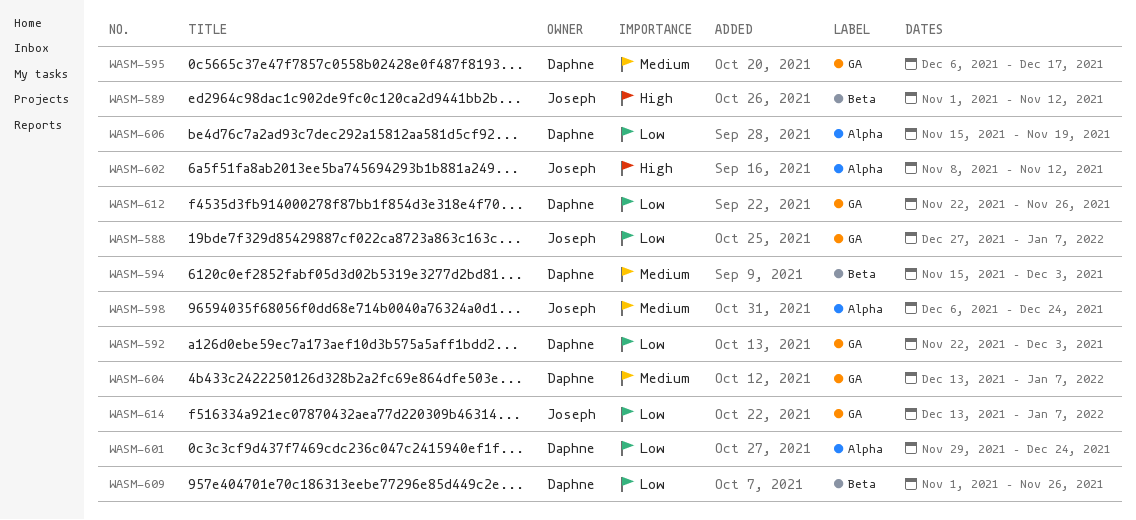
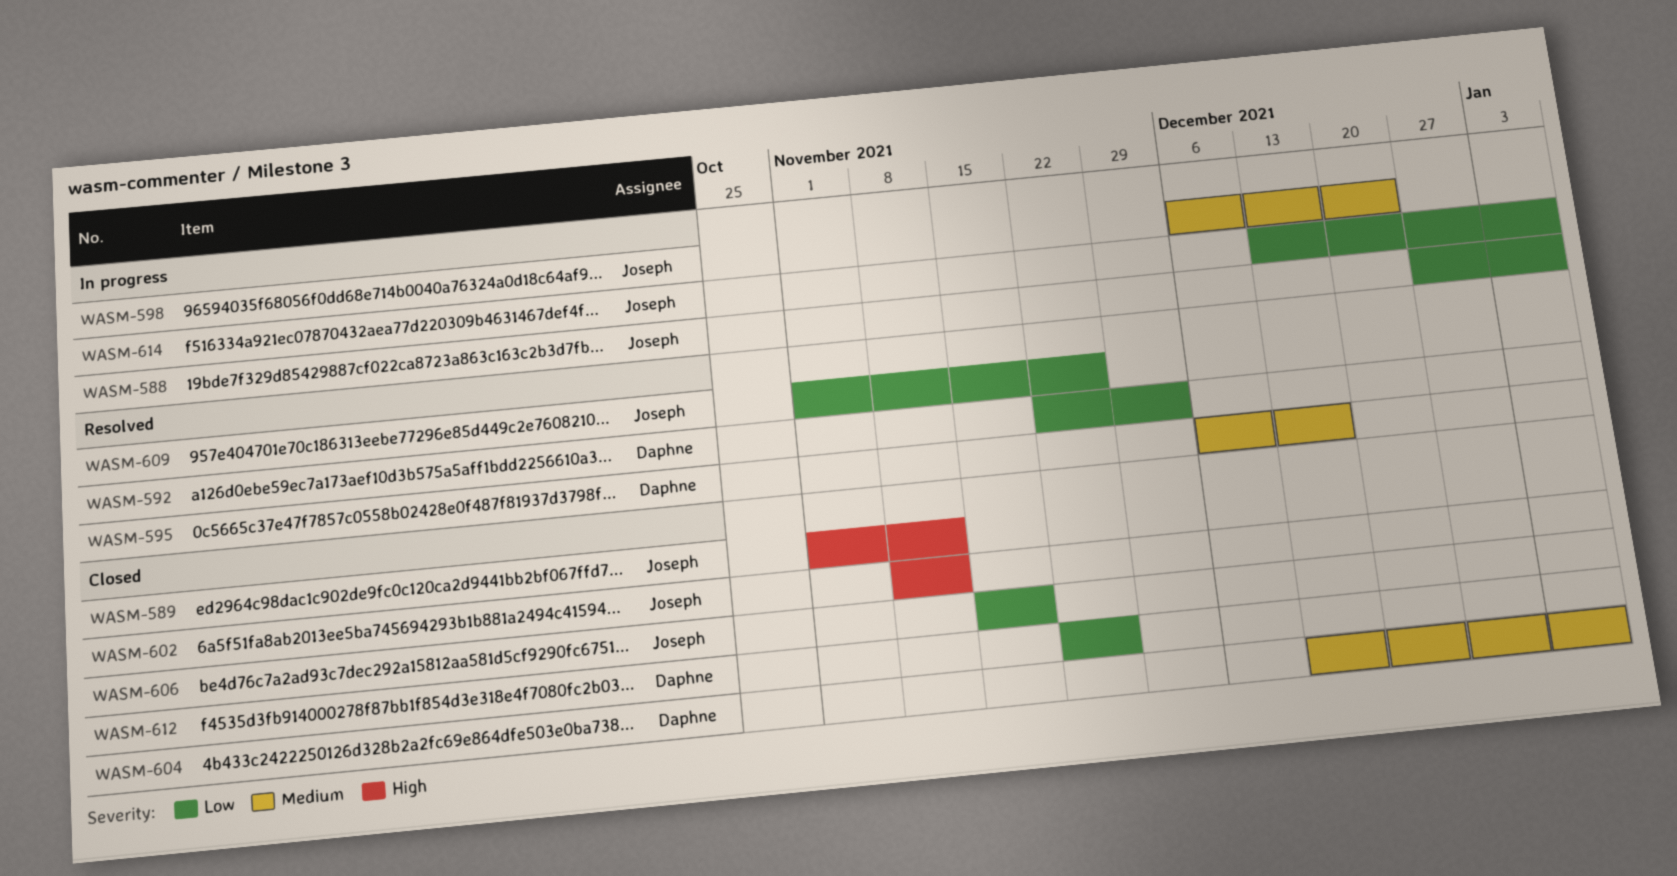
WASM-594: present -> none
WASM-601: present -> none
WASM-606, owner: Daphne -> Joseph
WASM-609, owner: Daphne -> Joseph

